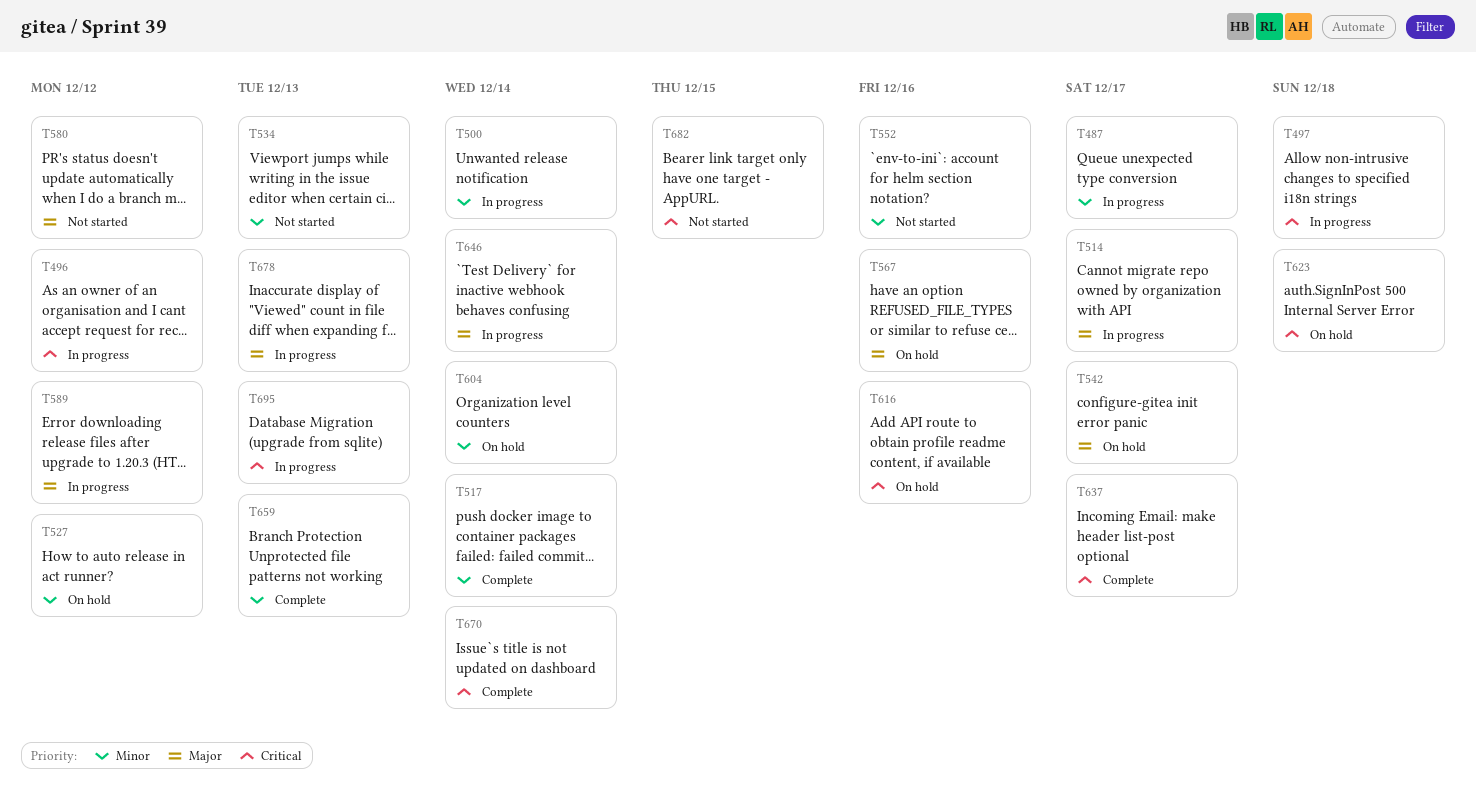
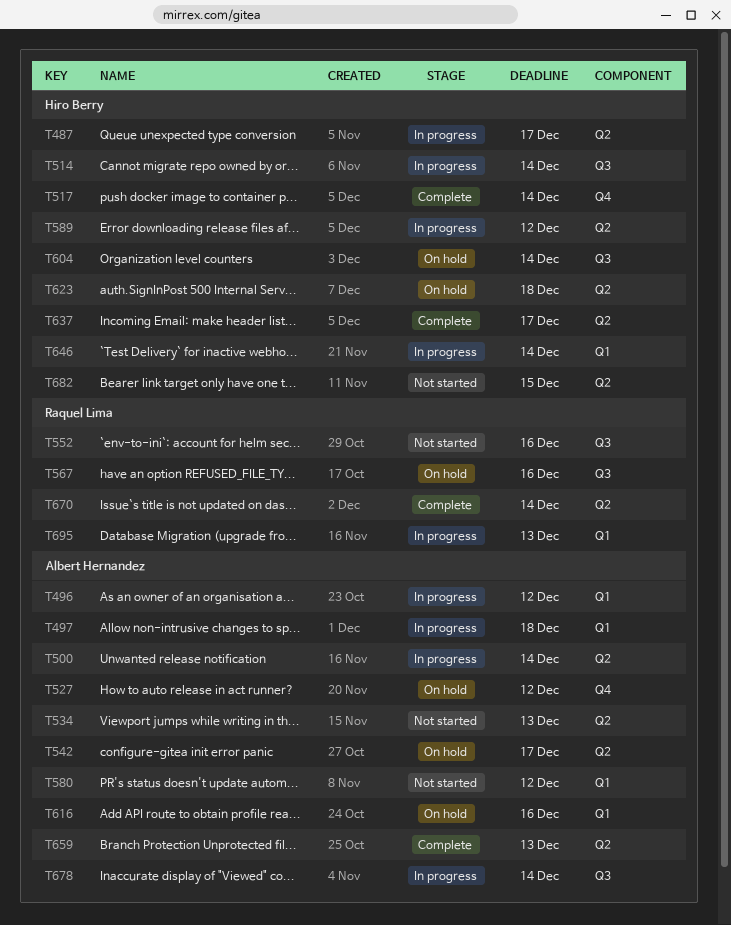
T514, due: Dec 17 -> Dec 14
T678, due: Dec 13 -> Dec 14

